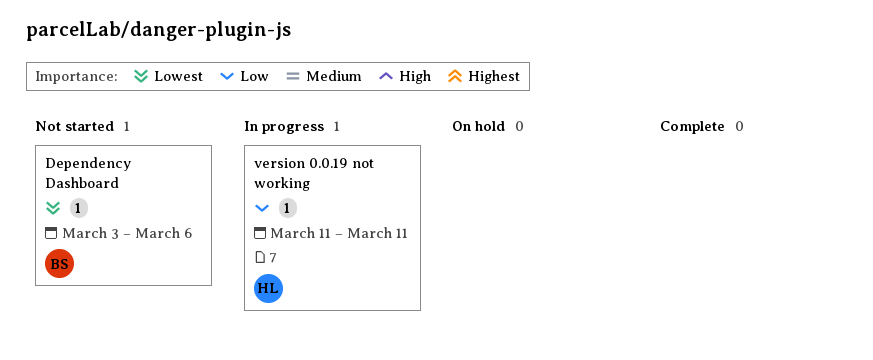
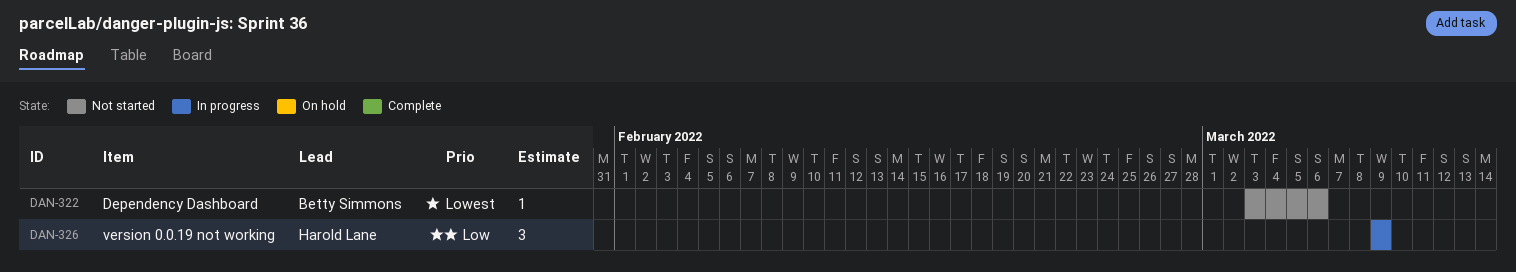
version 0.0.19 not working, estimate: 1 -> 3
version 0.0.19 not working, start: Mar 11 -> Mar 9
version 0.0.19 not working, due: Mar 11 -> Mar 9

